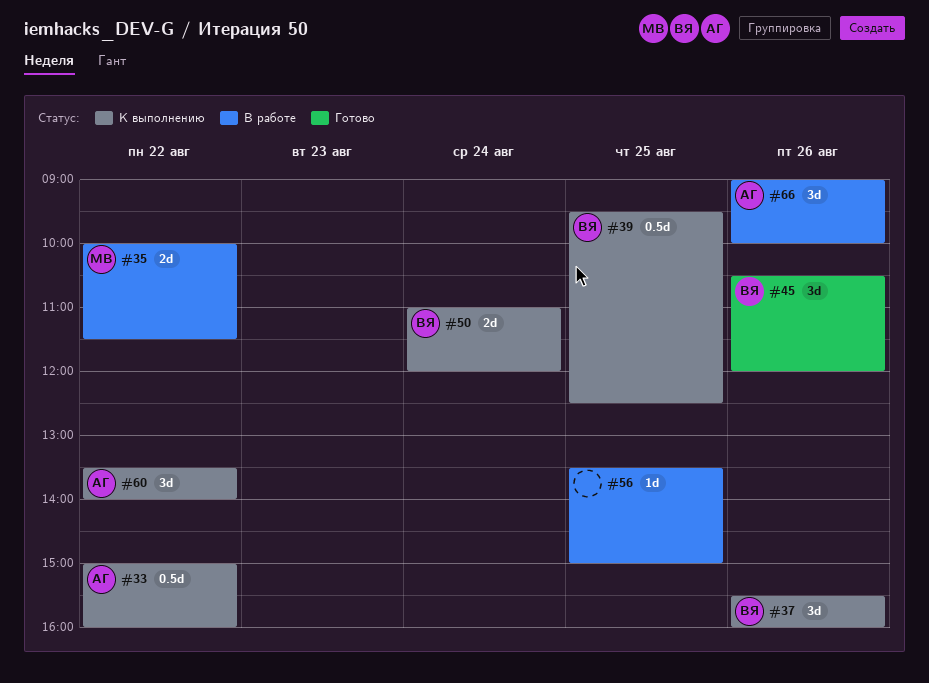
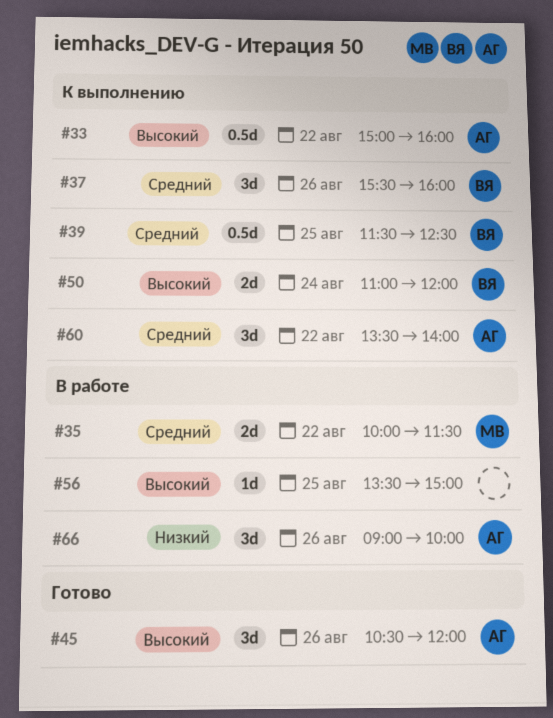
#39, begins: 09:30 -> 11:30
#45, owner: ВЯ -> АГ

